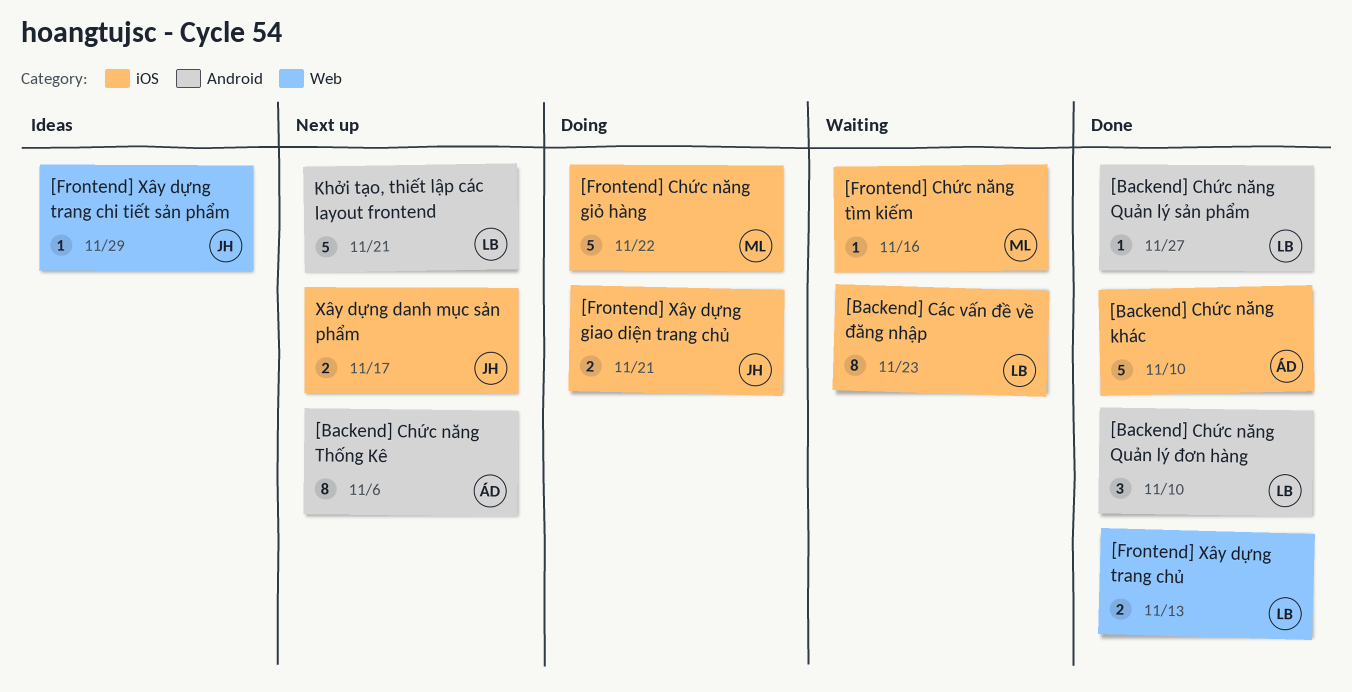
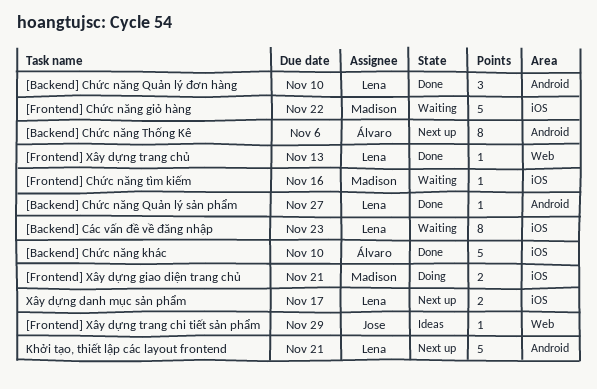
[Frontend] Chức năng giỏ hàng, status: Doing -> Waiting
[Frontend] Xây dựng giao diện trang chủ, owner: Jose -> Madison
[Frontend] Xây dựng trang chủ, estimate: 2 -> 1
Xây dựng danh mục sản phẩm, owner: Jose -> Lena

